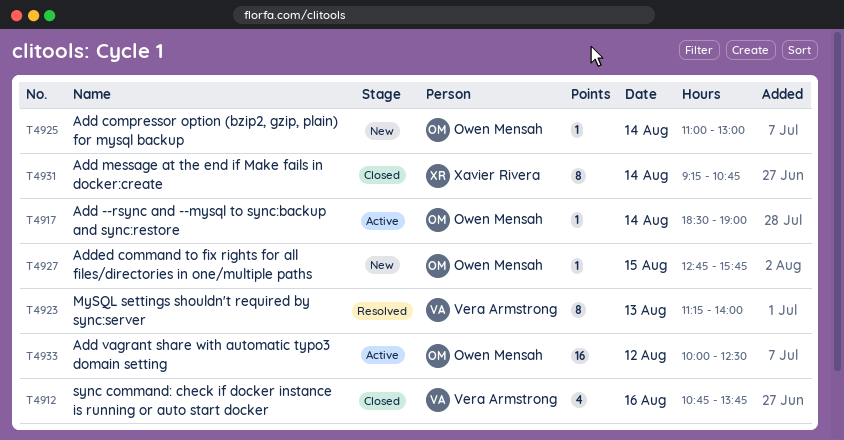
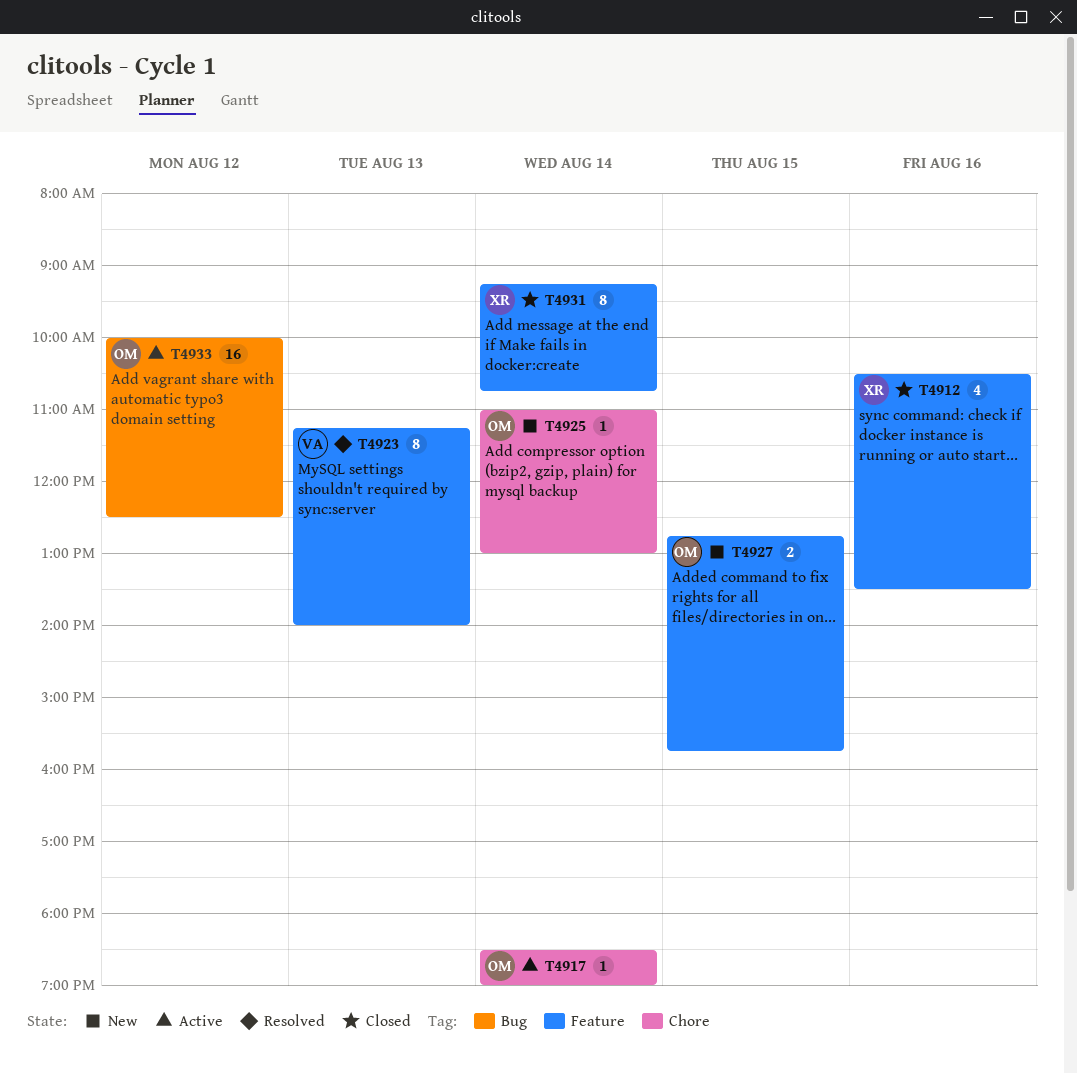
T4912, owner: Vera Armstrong -> Xavier Rivera
T4912, begins: 10:45 -> 10:30
T4912, ends: 13:45 -> 13:30
T4927, estimate: 1 -> 2

